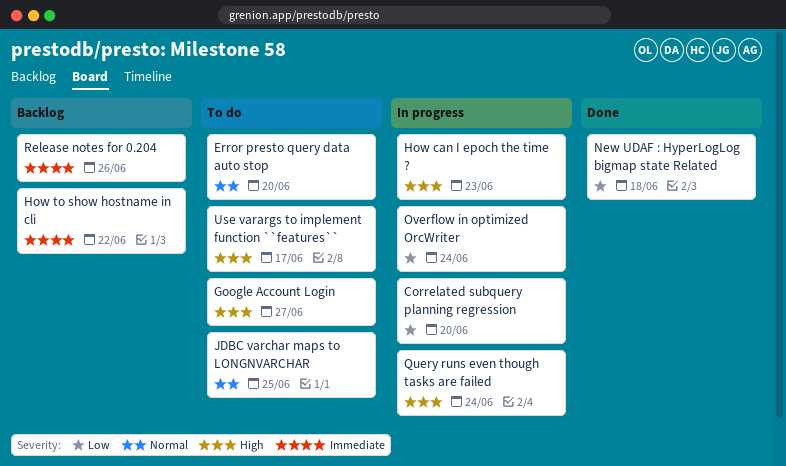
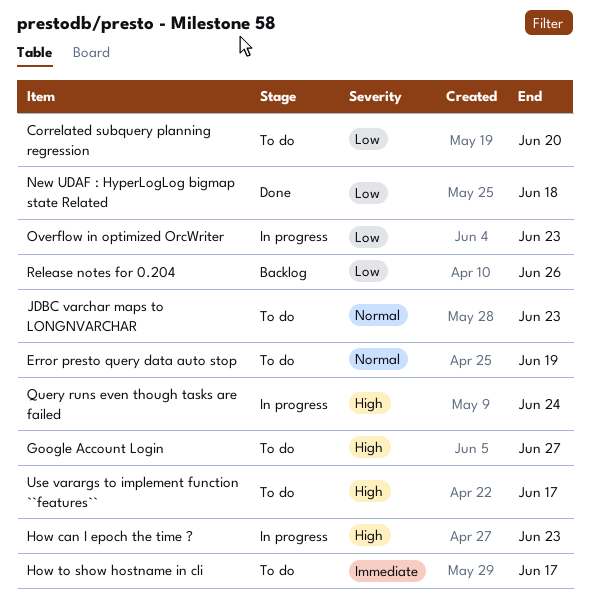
Correlated subquery planning regression, status: In progress -> To do
Error presto query data auto stop, due: Jun 20 -> Jun 19
How to show hostname in cli, status: Backlog -> To do
How to show hostname in cli, due: Jun 22 -> Jun 17
JDBC varchar maps to LONGNVARCHAR, due: Jun 25 -> Jun 23
Overflow in optimized OrcWriter, due: Jun 24 -> Jun 23
Release notes for 0.204, priority: Immediate -> Low

